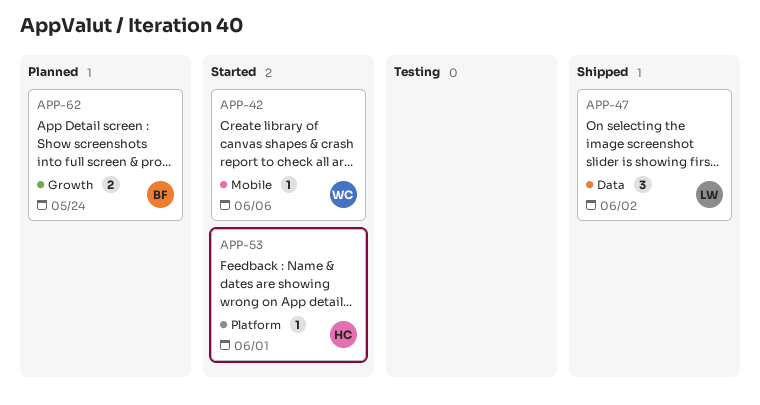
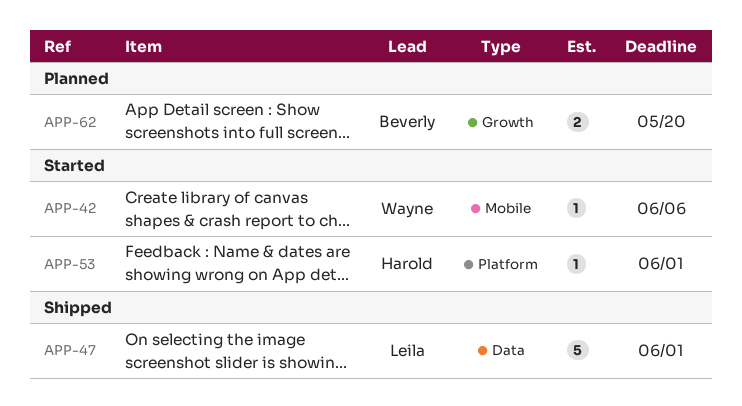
APP-47, estimate: 3 -> 5
APP-47, due: Jun 2 -> Jun 1
APP-62, due: May 24 -> May 20

